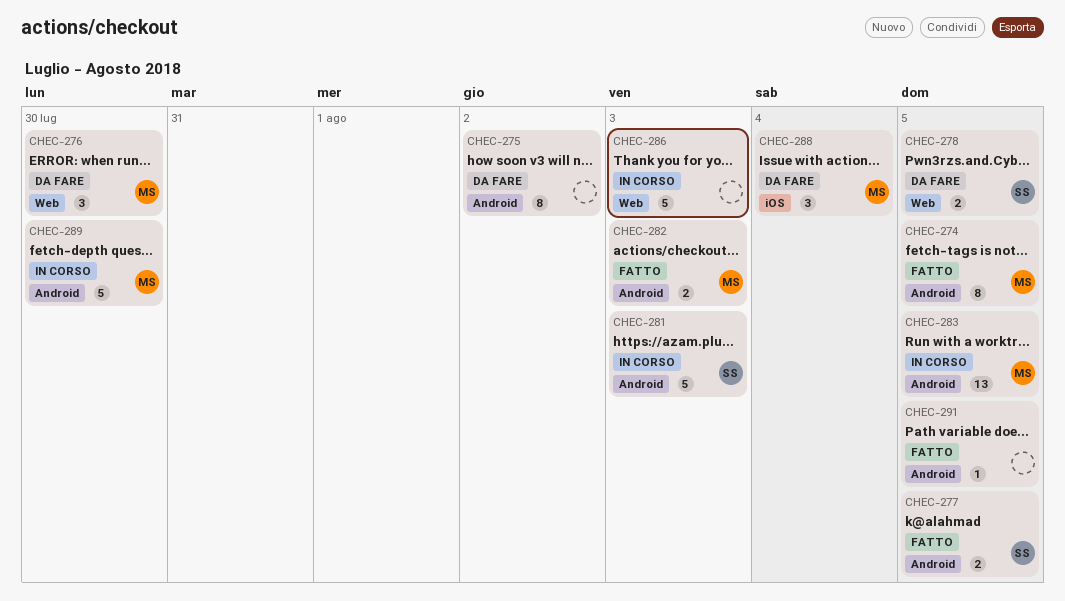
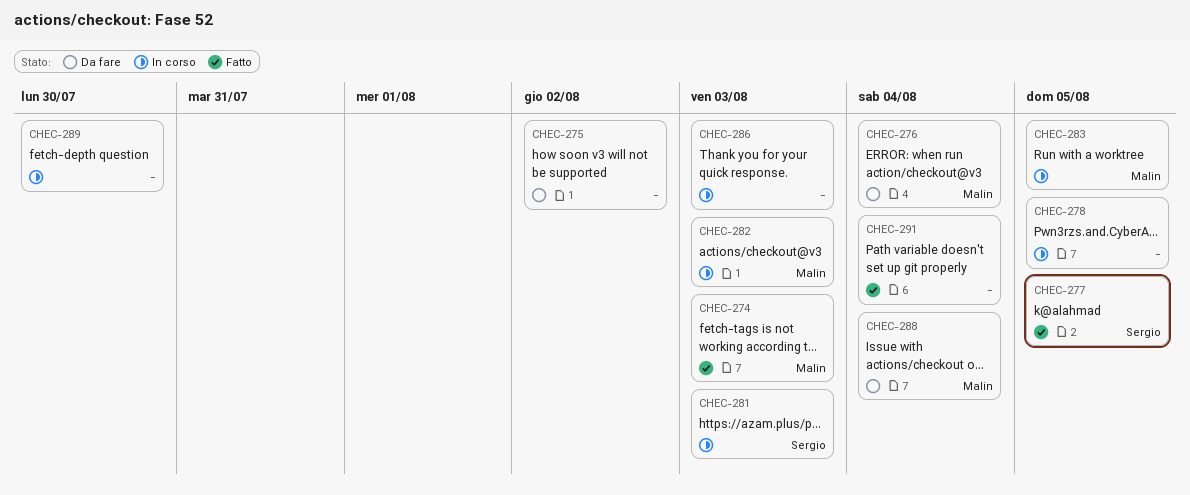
CHEC-274, due: Aug 5 -> Aug 3
CHEC-276, due: Jul 30 -> Aug 4
CHEC-278, status: Da fare -> In corso
CHEC-278, owner: Sergio -> none
CHEC-282, status: Fatto -> In corso
CHEC-289, owner: Malin -> none
CHEC-291, due: Aug 5 -> Aug 4

